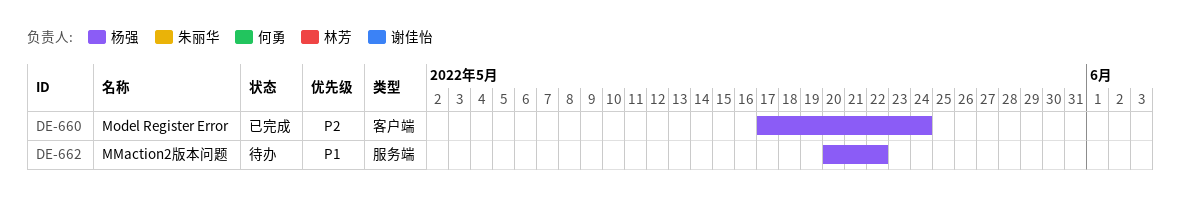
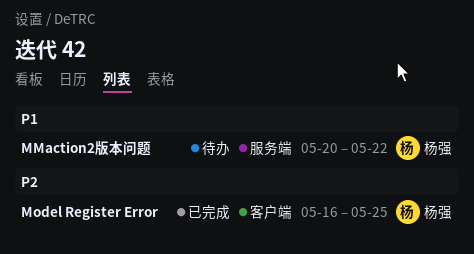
Model Register Error, start: May 17 -> May 16
Model Register Error, due: May 24 -> May 25

